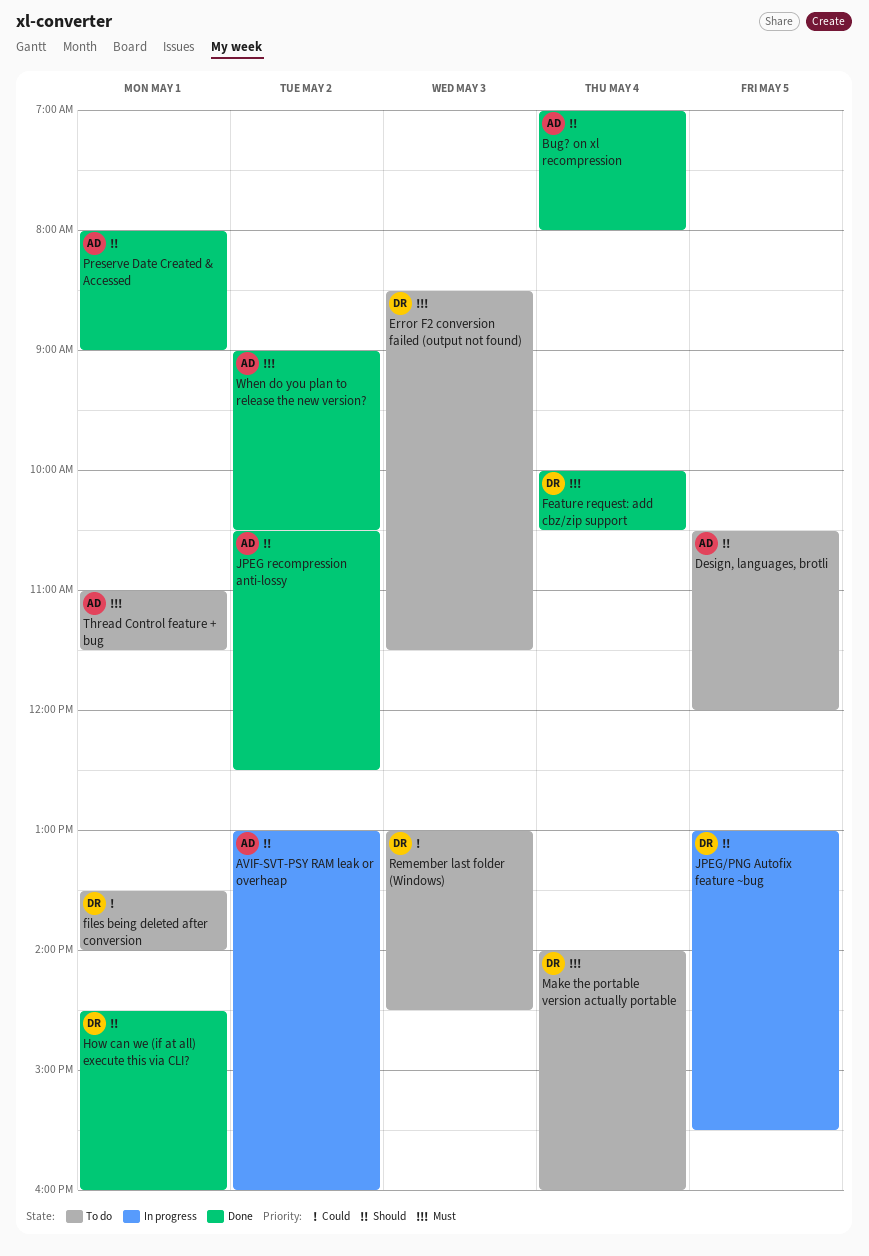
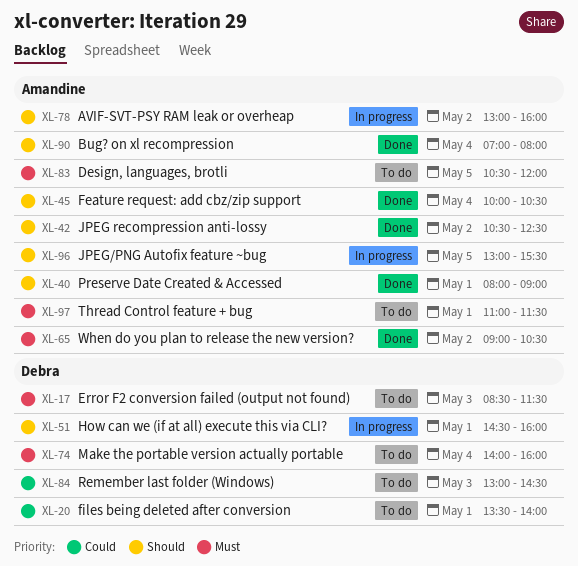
Design, languages, brotli, priority: Should -> Must
Feature request: add cbz/zip support, owner: Debra -> Amandine
Feature request: add cbz/zip support, priority: Must -> Should
How can we (if at all) execute this via CLI?, status: Done -> In progress
JPEG/PNG Autofix feature ~bug, owner: Debra -> Amandine

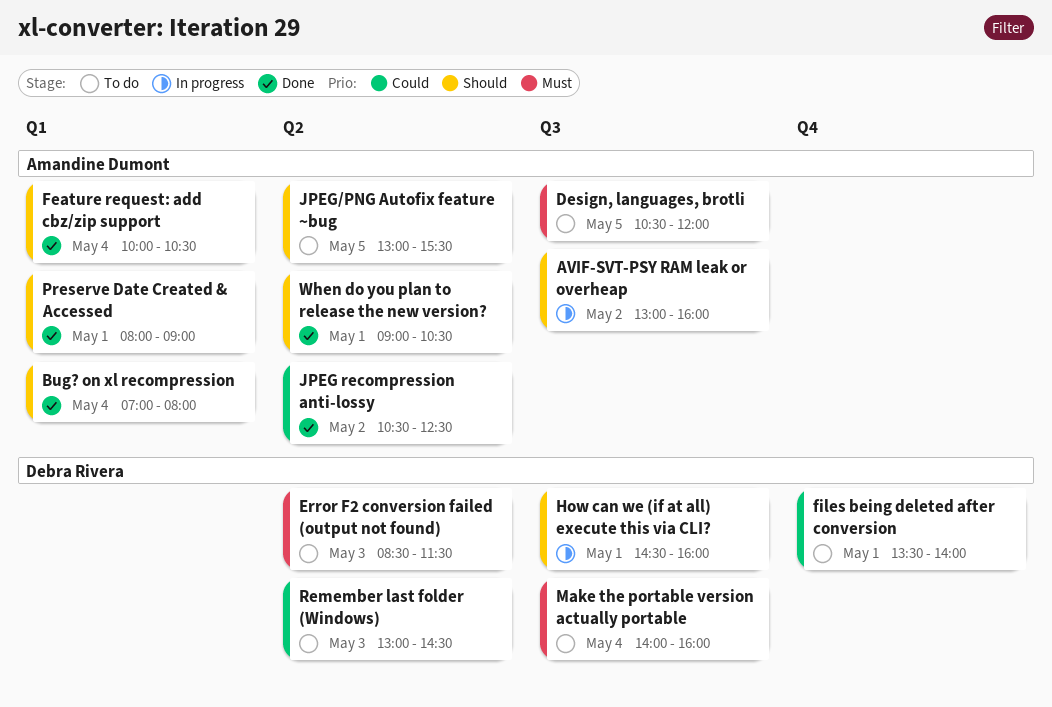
JPEG recompression anti-lossy, priority: Should -> Could
JPEG/PNG Autofix feature ~bug, status: In progress -> To do
Thread Control feature + bug: present -> none
When do you plan to release the new version?, priority: Must -> Should
When do you plan to release the new version?, day: May 2 -> May 1

